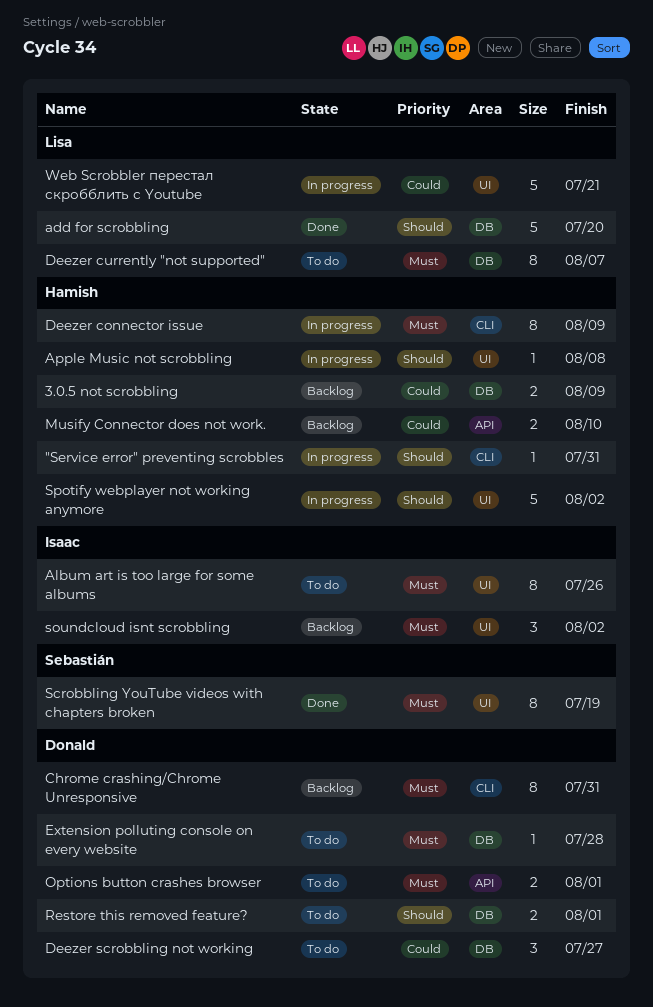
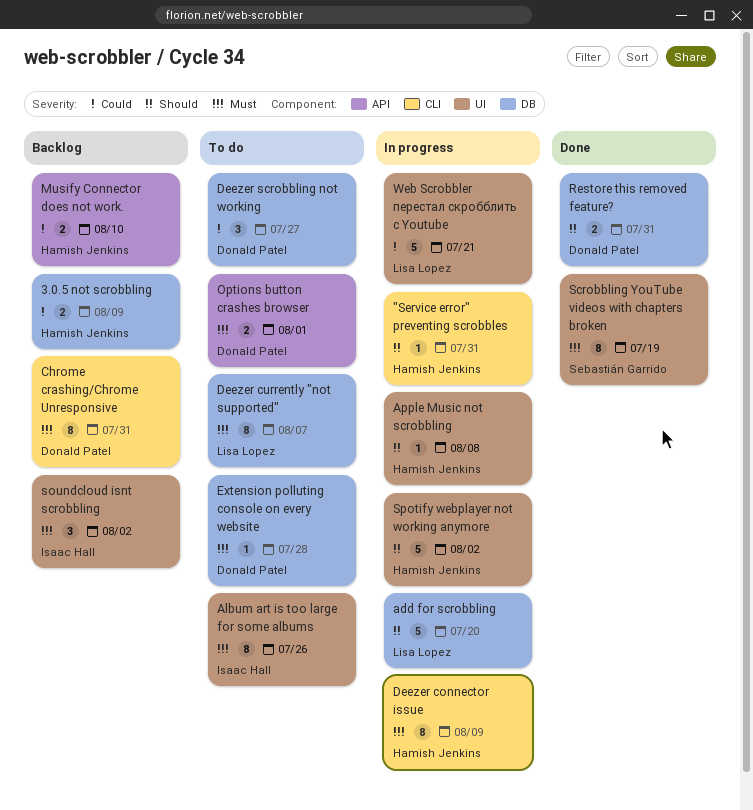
add for scrobbling, status: Done -> In progress
Restore this removed feature?, status: To do -> Done
Restore this removed feature?, due: Aug 1 -> Jul 31

